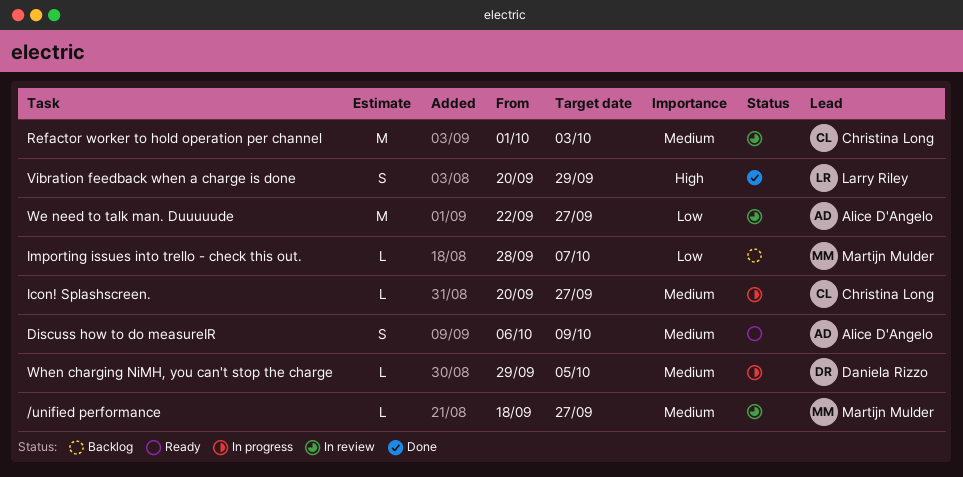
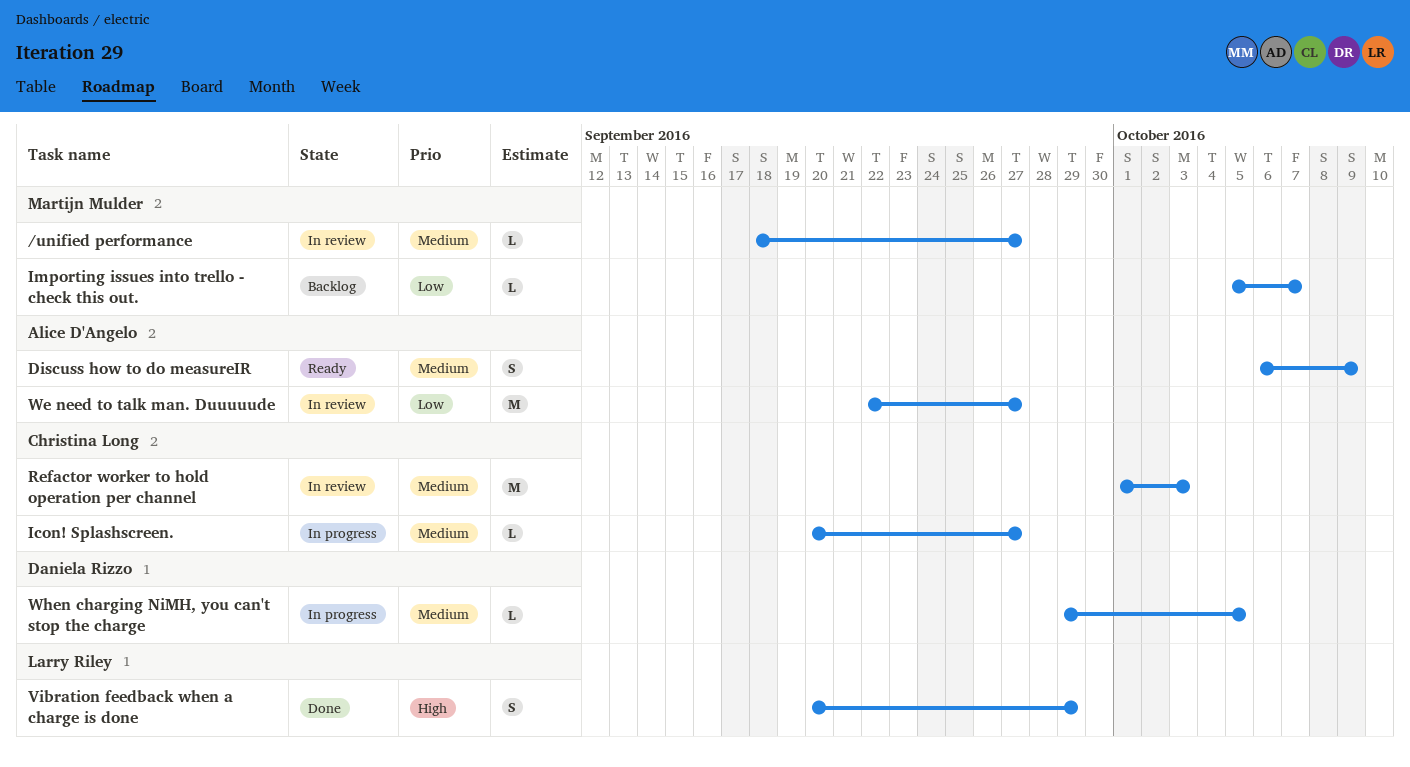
Importing issues into trello - check this out., start: Sep 28 -> Oct 5

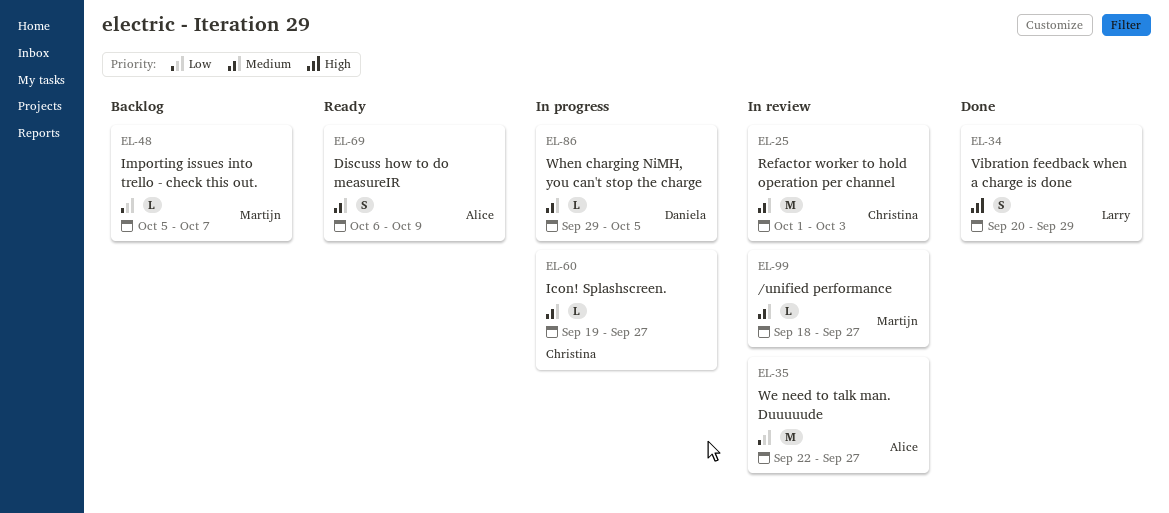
Icon! Splashscreen., start: Sep 20 -> Sep 19

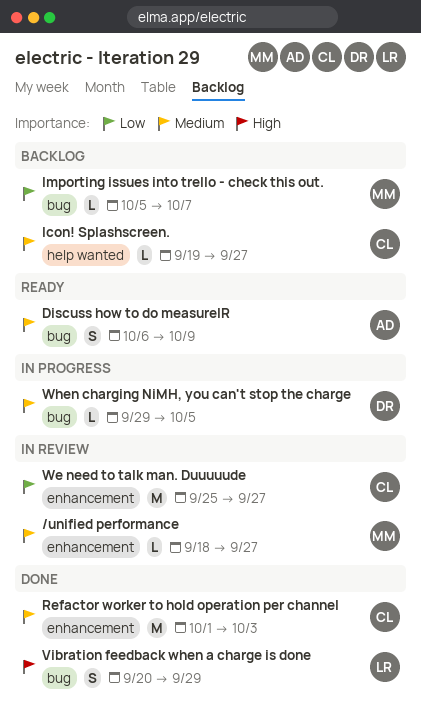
Icon! Splashscreen., status: In progress -> Backlog
Refactor worker to hold operation per channel, status: In review -> Done
We need to talk man. Duuuuude, owner: Alice -> Christina
We need to talk man. Duuuuude, start: Sep 22 -> Sep 25

